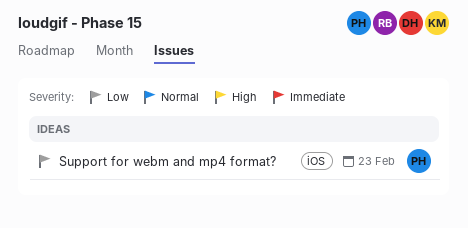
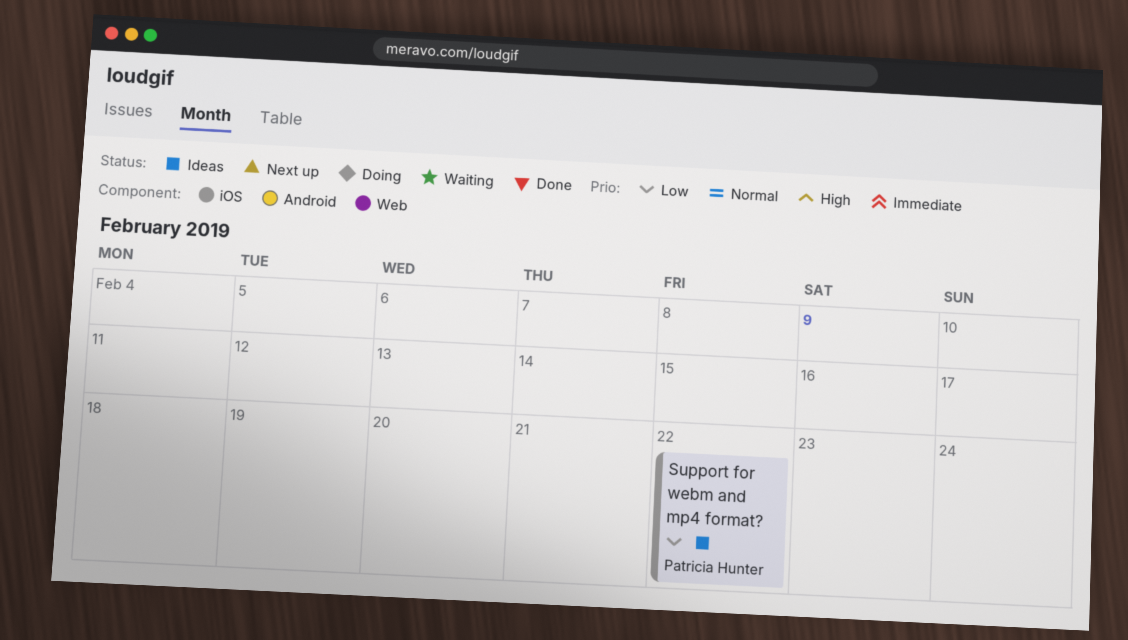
Support for webm and mp4 format?, due: Feb 23 -> Feb 22

